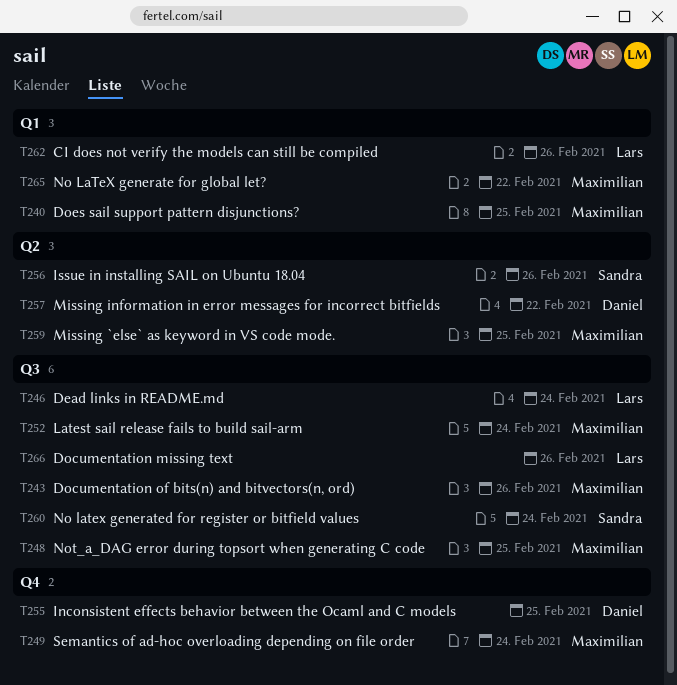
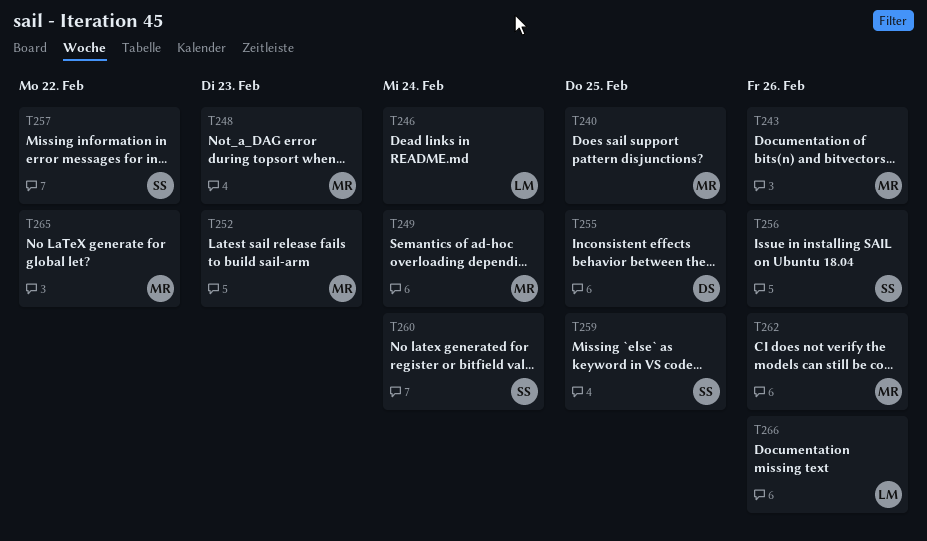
T248, due: Feb 25 -> Feb 23
T252, due: Feb 24 -> Feb 23
T257, owner: Daniel -> Sandra
T259, owner: Maximilian -> Sandra
T262, owner: Lars -> Maximilian

